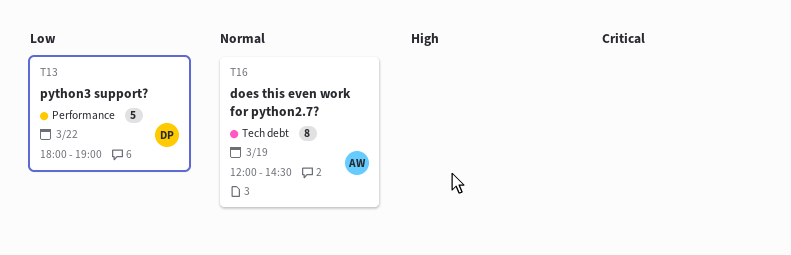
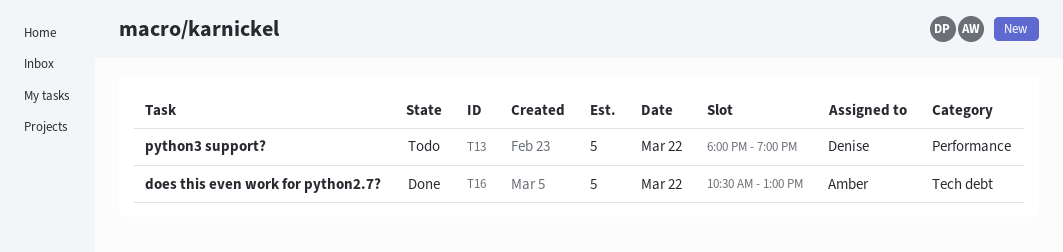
T16, estimate: 8 -> 5
T16, day: Mar 19 -> Mar 22
T16, begins: 12:00 -> 10:30
T16, ends: 14:30 -> 13:00

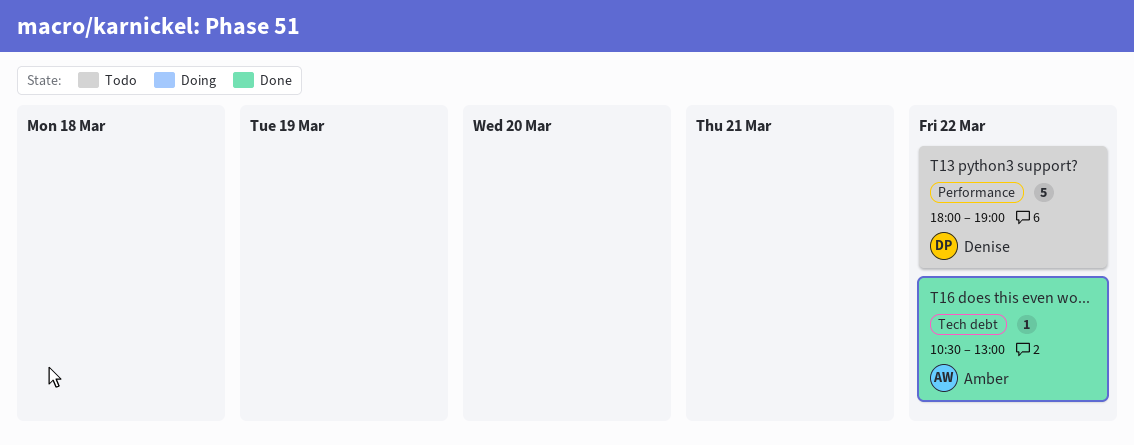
T16, estimate: 5 -> 1

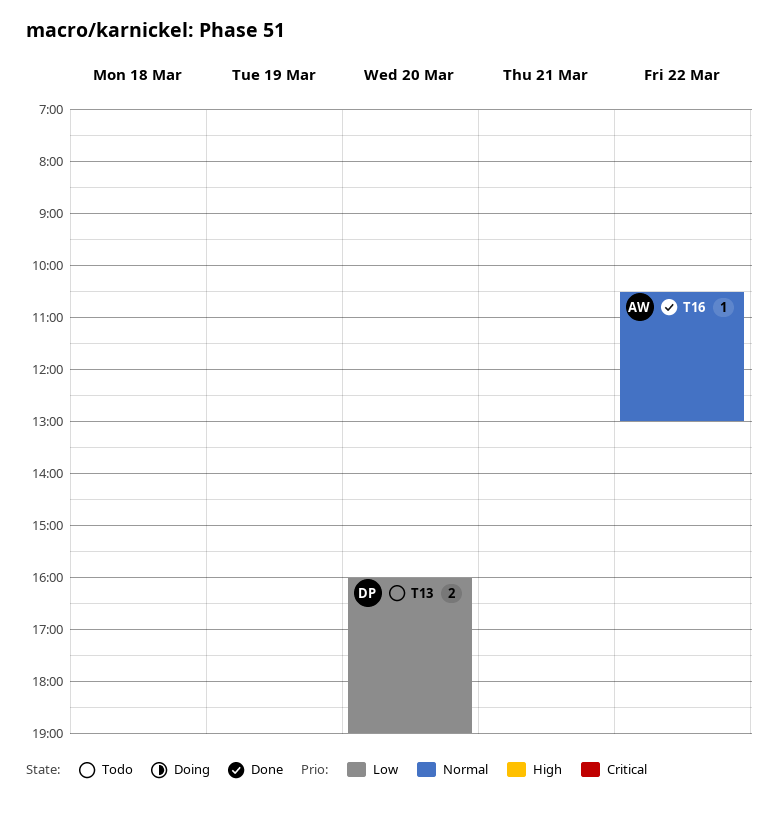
T13, estimate: 5 -> 2
T13, day: Mar 22 -> Mar 20
T13, begins: 18:00 -> 16:00

